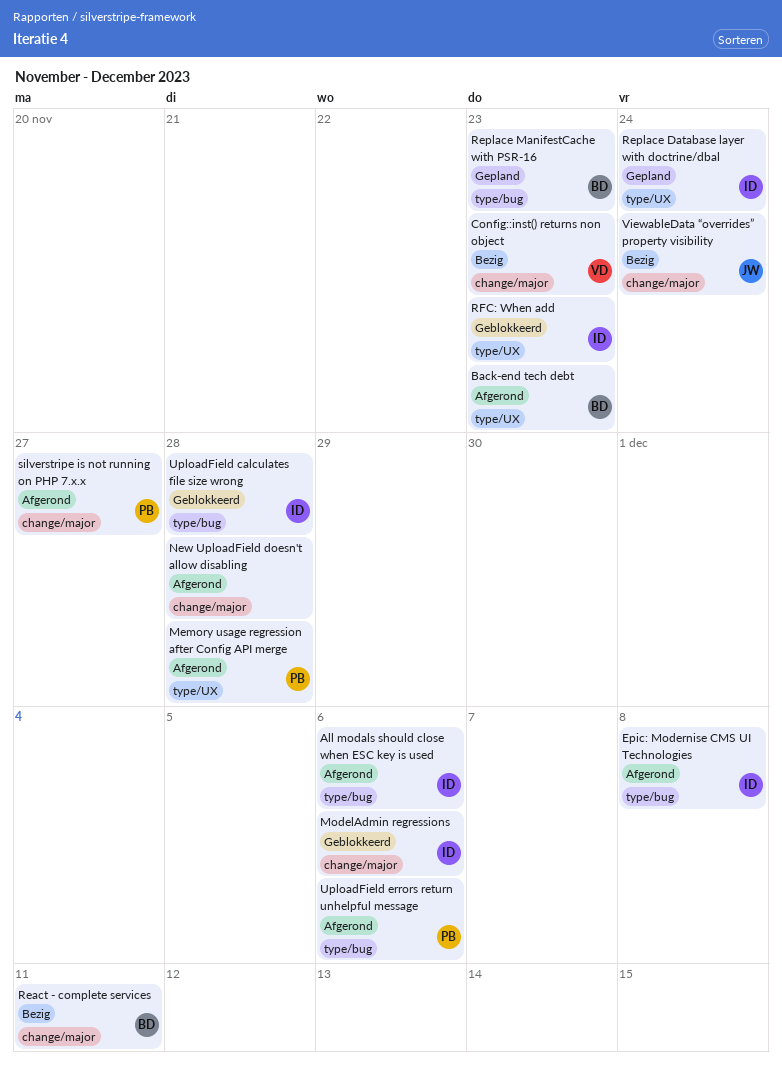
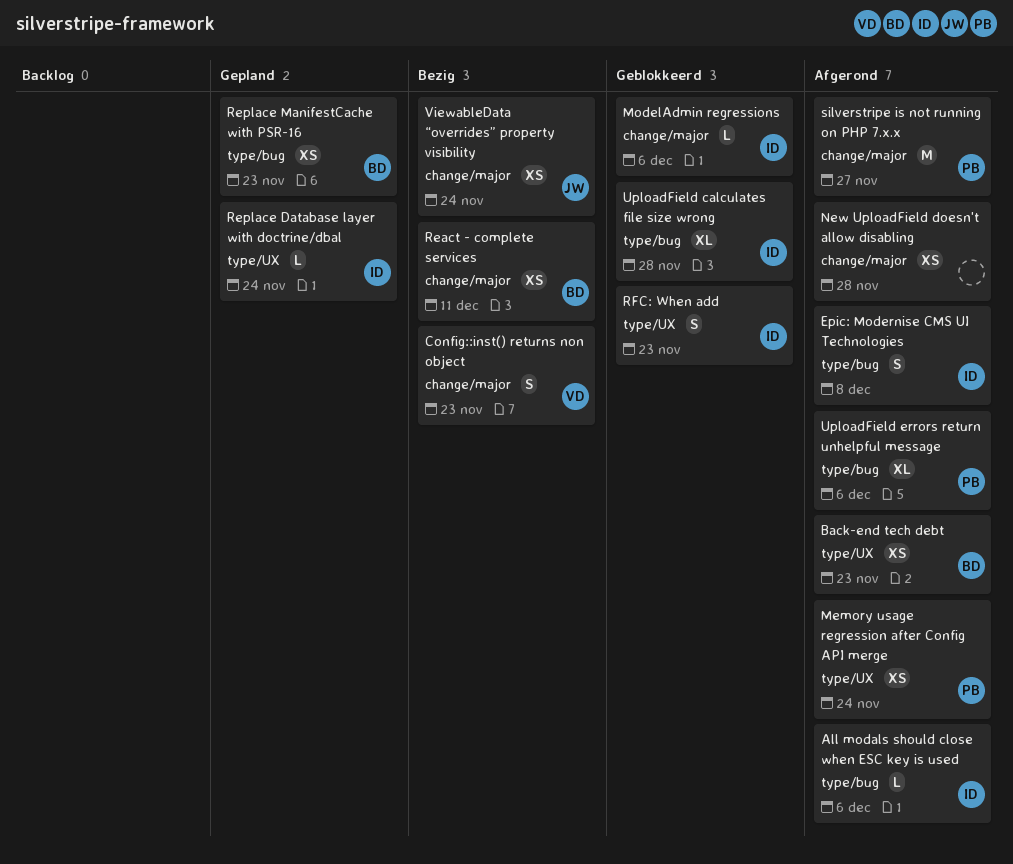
Memory usage regression after Config API merge, due: Nov 28 -> Nov 24

